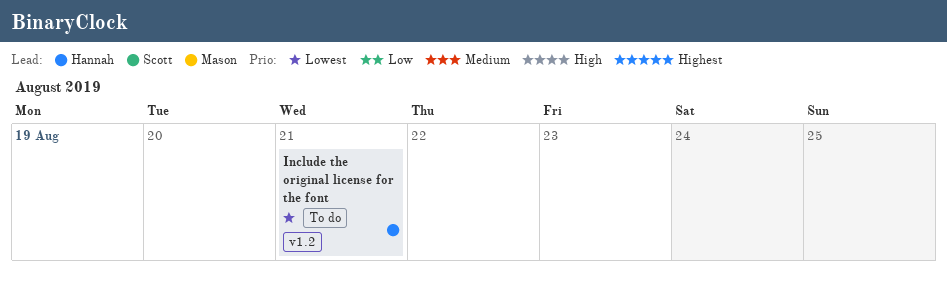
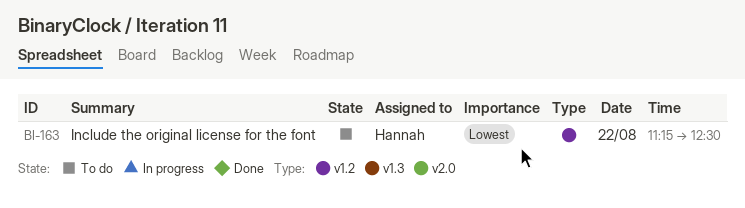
Include the original license for the font, day: Aug 21 -> Aug 22

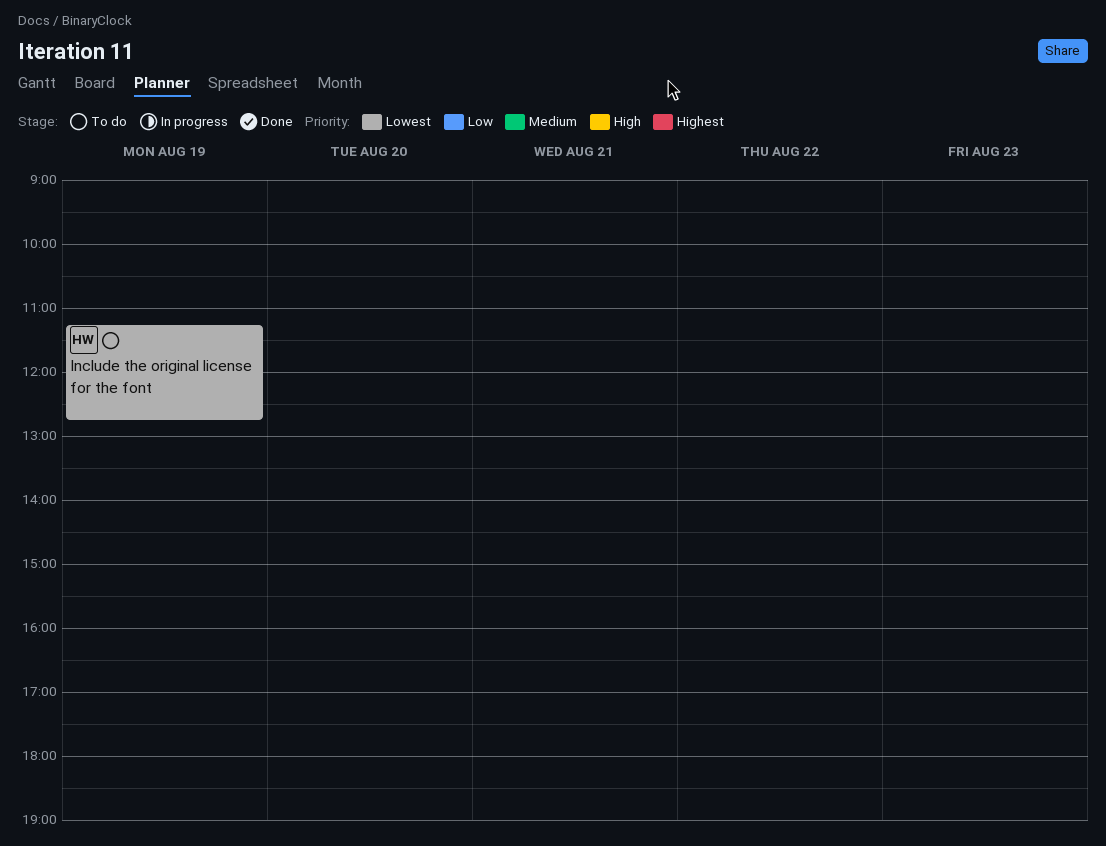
Include the original license for the font, day: Aug 22 -> Aug 19
Include the original license for the font, ends: 12:30 -> 12:45

